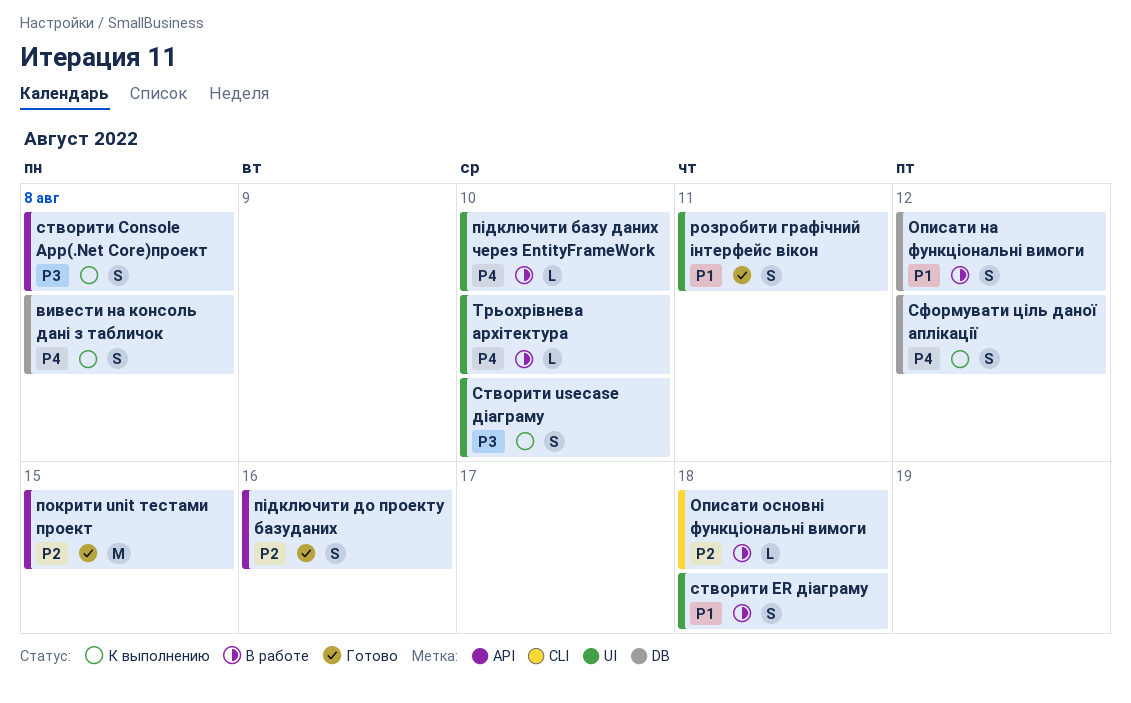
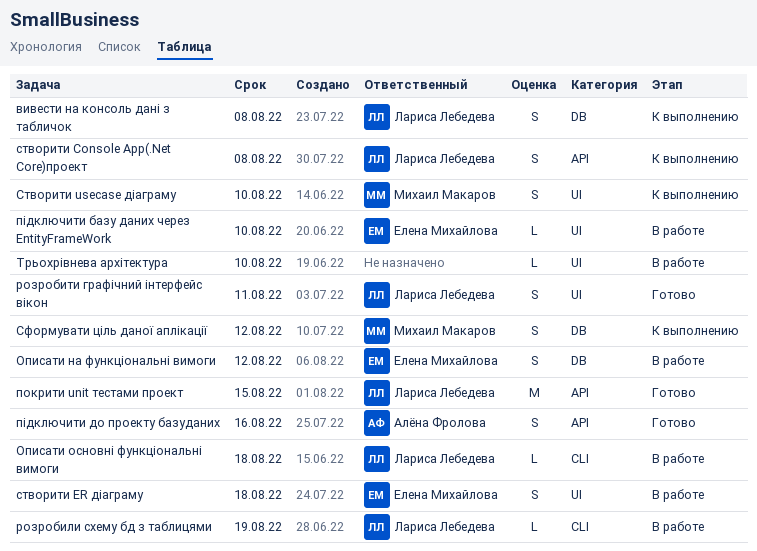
розробили схему бд з таблицями: none -> present

